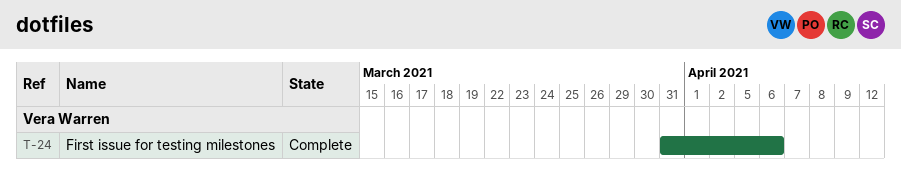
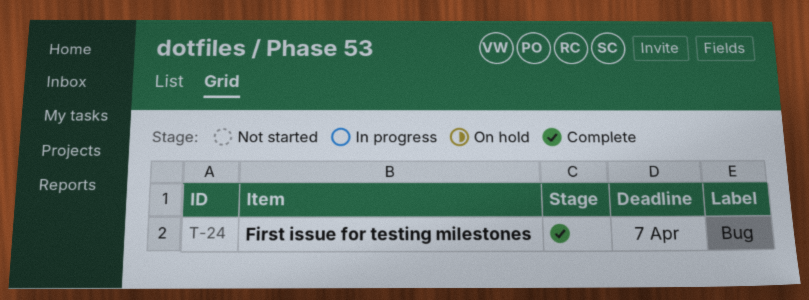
T-24, due: Apr 6 -> Apr 7

